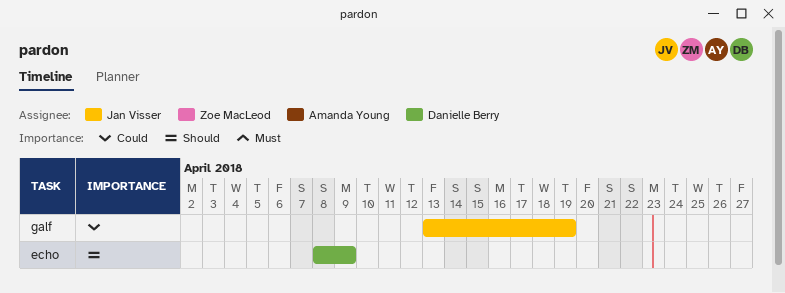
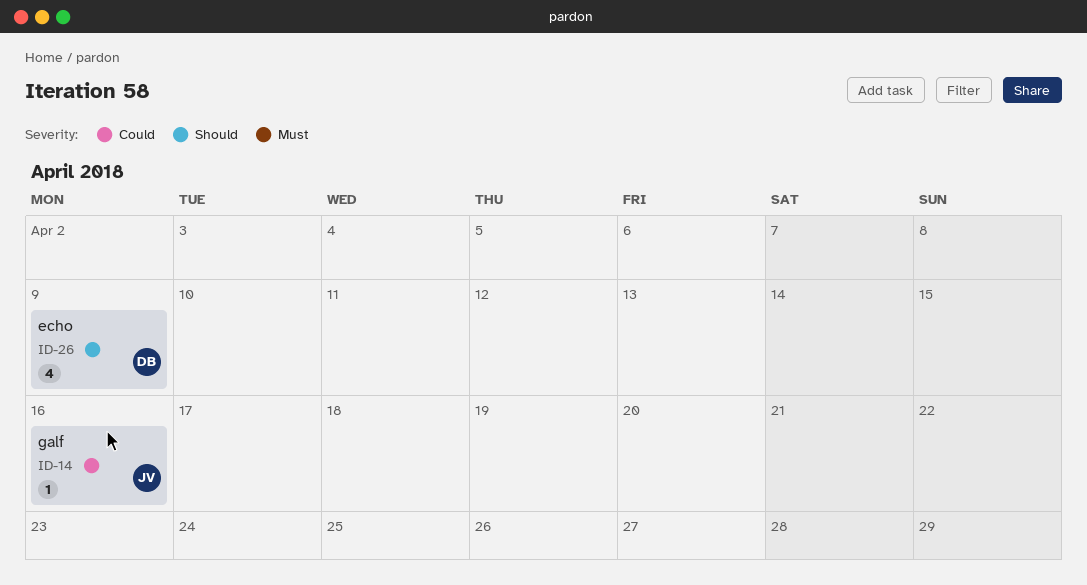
galf, due: Apr 19 -> Apr 16

